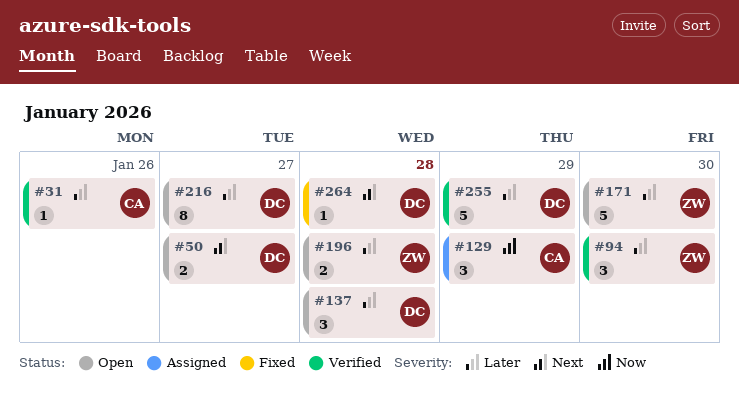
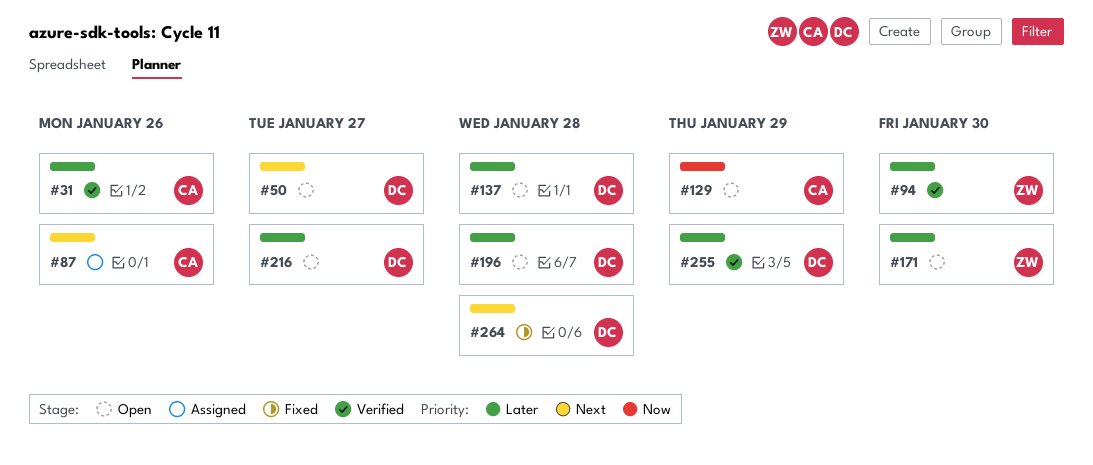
#87: none -> present
#129, status: Assigned -> Open
#196, owner: ZW -> DC

